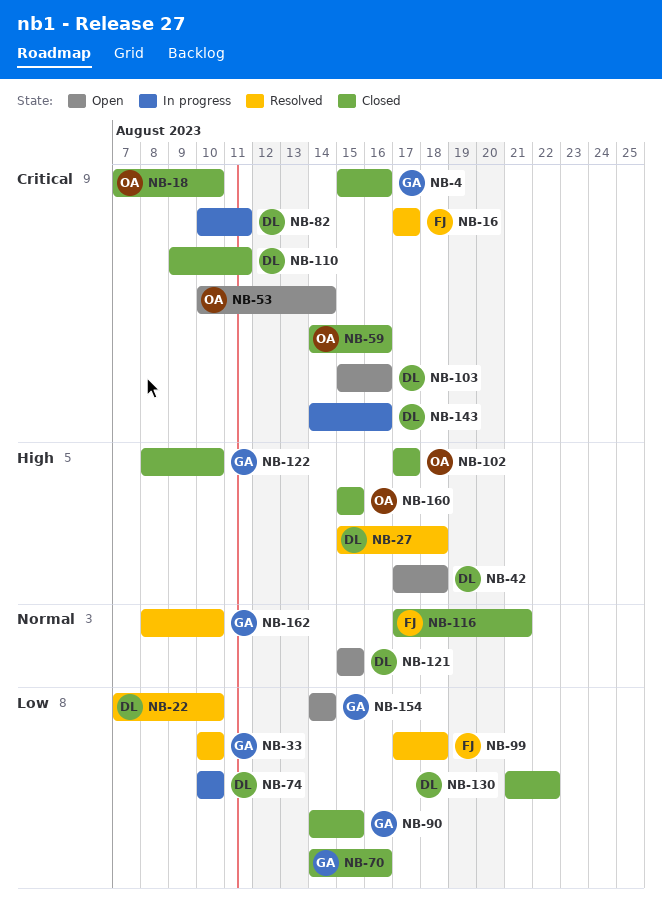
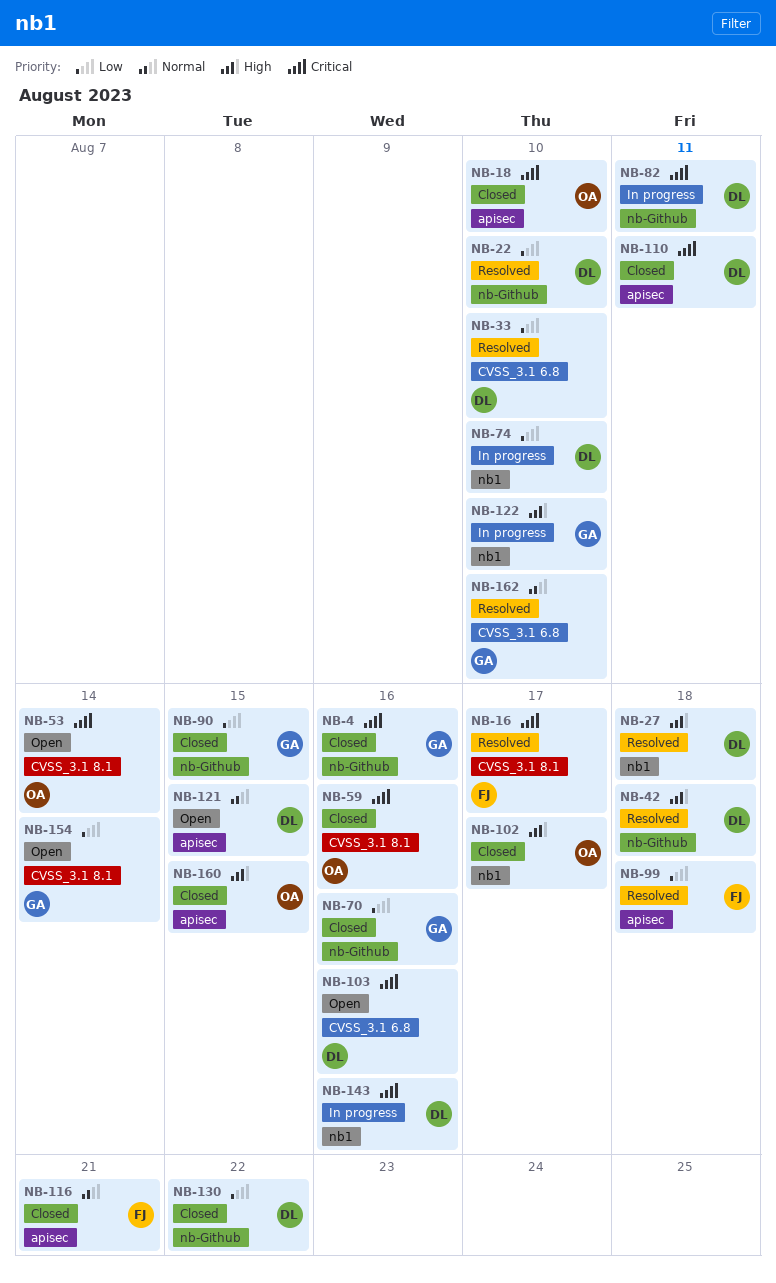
NB-33, owner: GA -> DL
NB-42, status: Open -> Resolved
NB-122, status: Closed -> In progress

